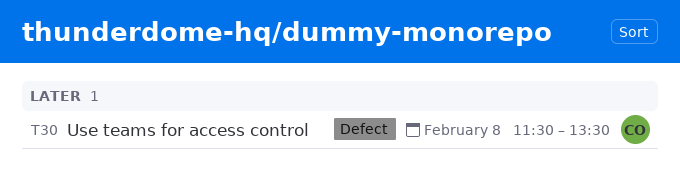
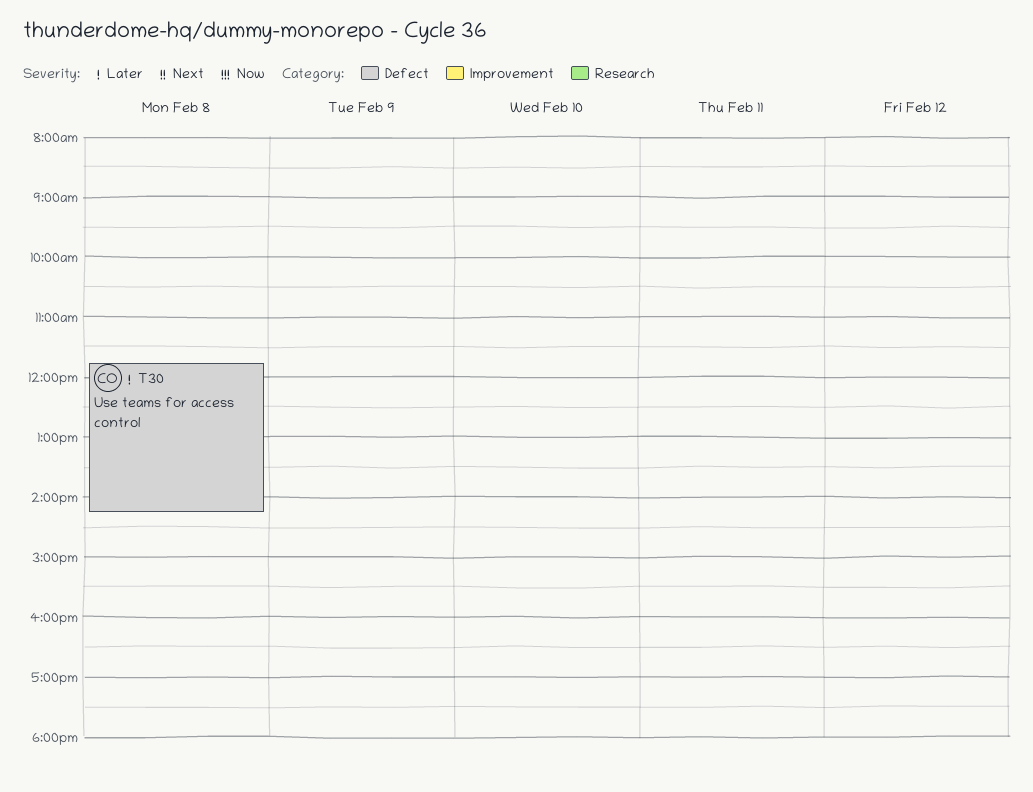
T30, begins: 11:30 -> 11:45
T30, ends: 13:30 -> 14:15

